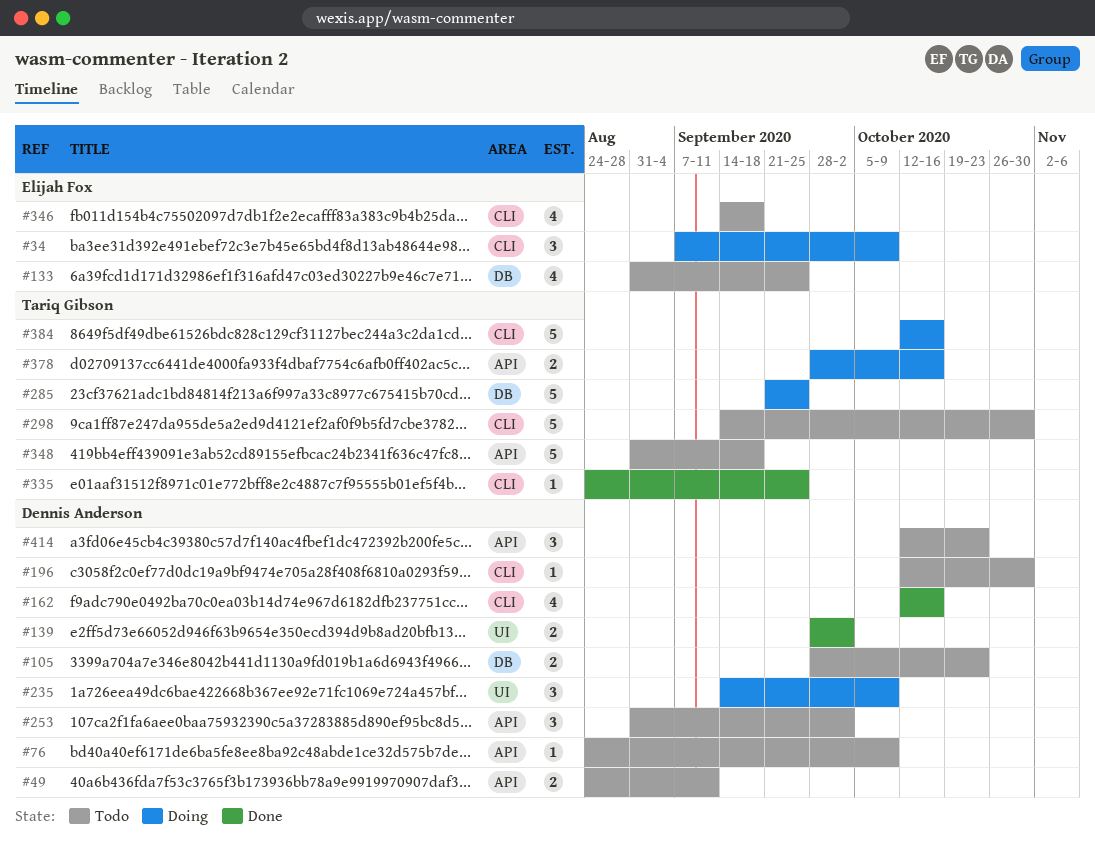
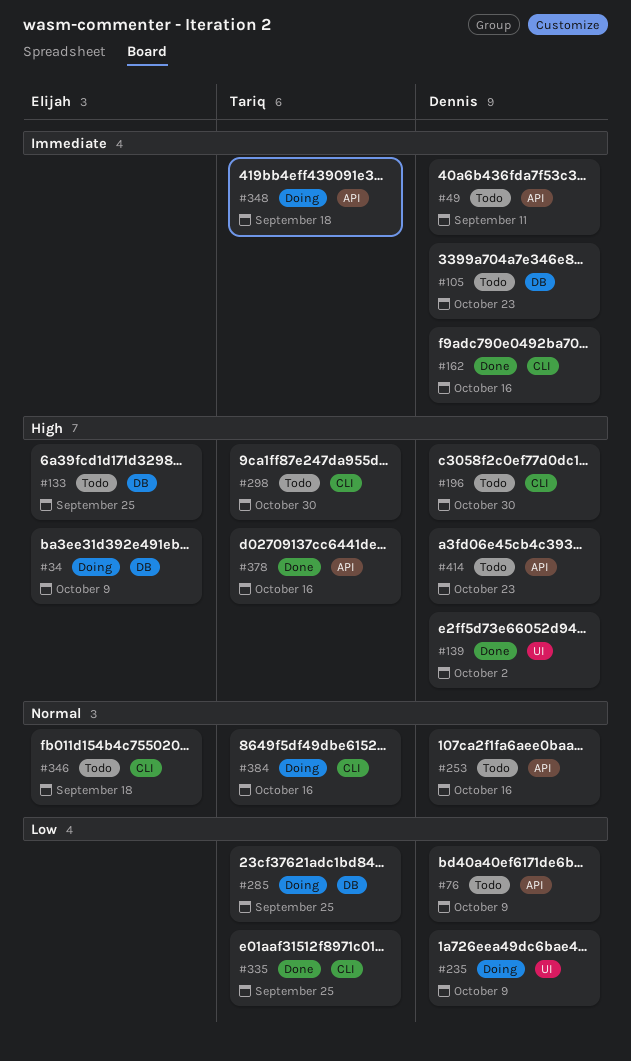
#34, label: CLI -> DB
#253, due: Oct 2 -> Oct 16
#348, status: Todo -> Doing
#378, status: Doing -> Done

